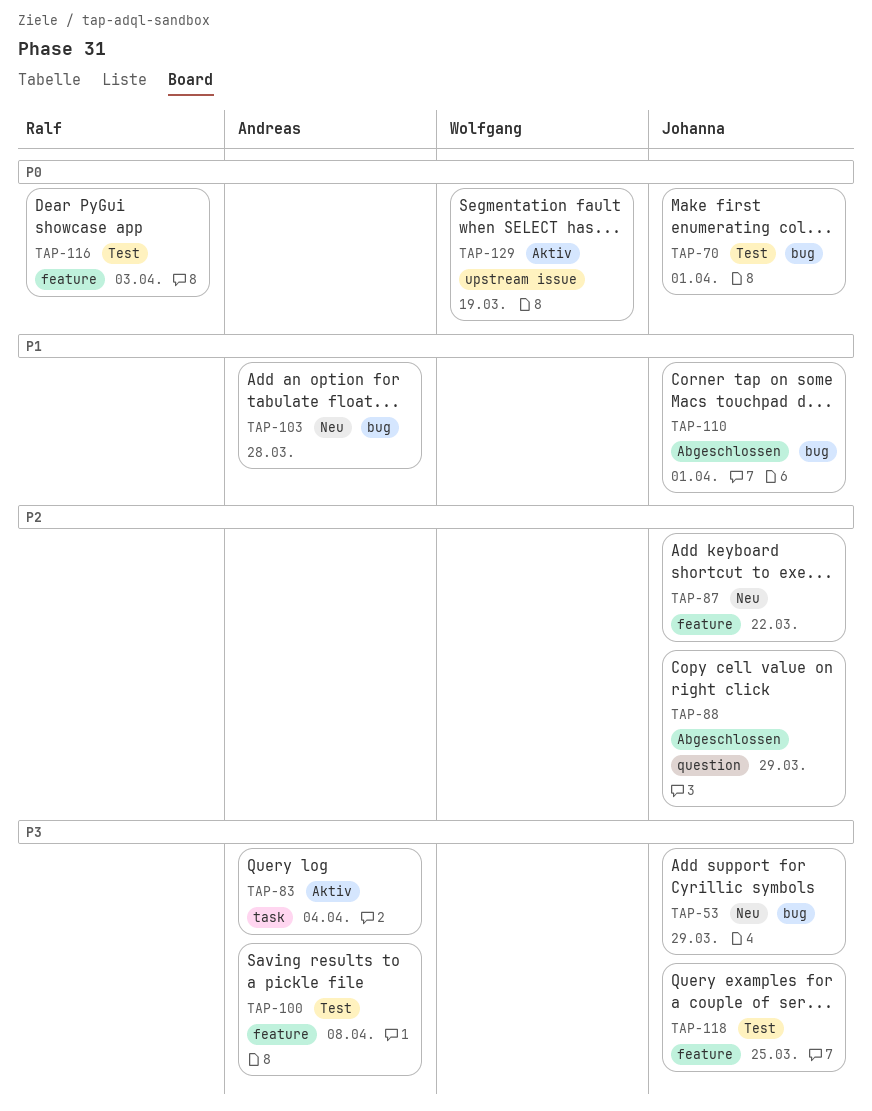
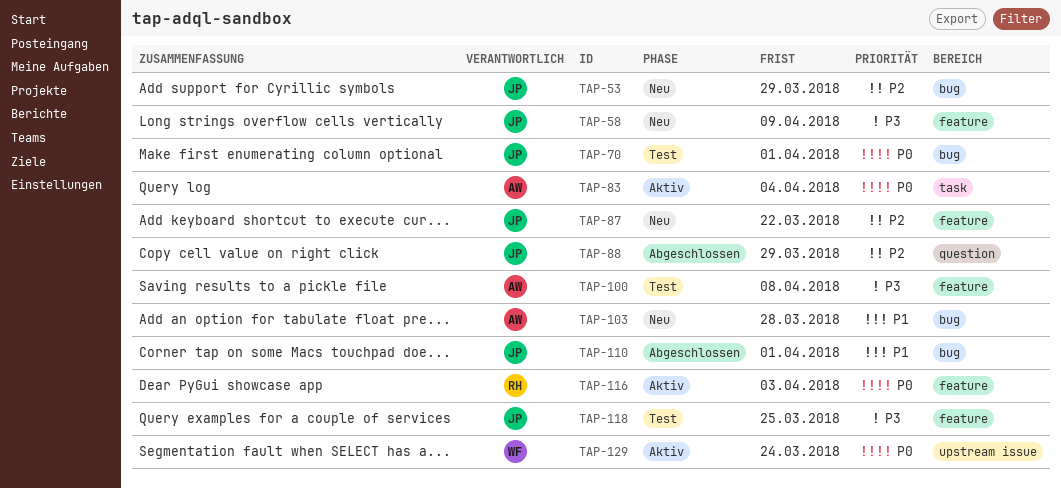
TAP-53, priority: P3 -> P2
TAP-58: none -> present
TAP-83, priority: P3 -> P0
TAP-116, status: Test -> Aktiv
TAP-129, due: Mar 19 -> Mar 24

